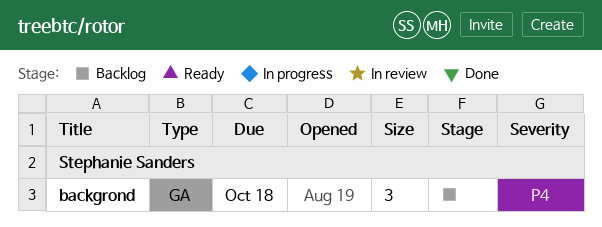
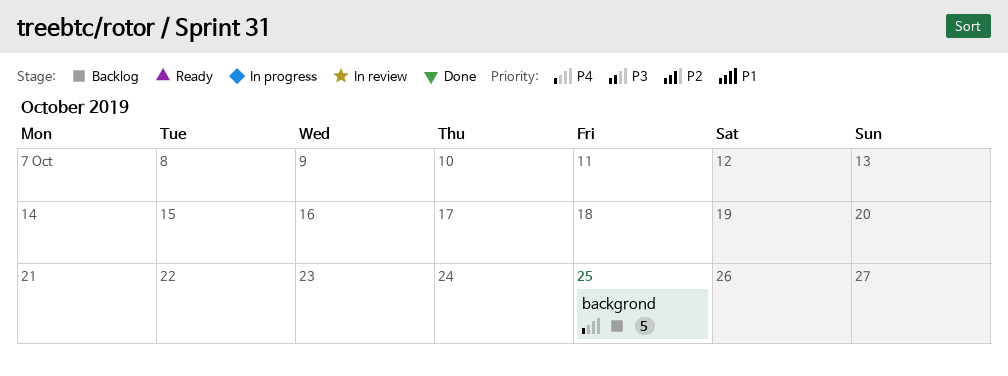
backgrond, estimate: 3 -> 5
backgrond, due: Oct 18 -> Oct 25

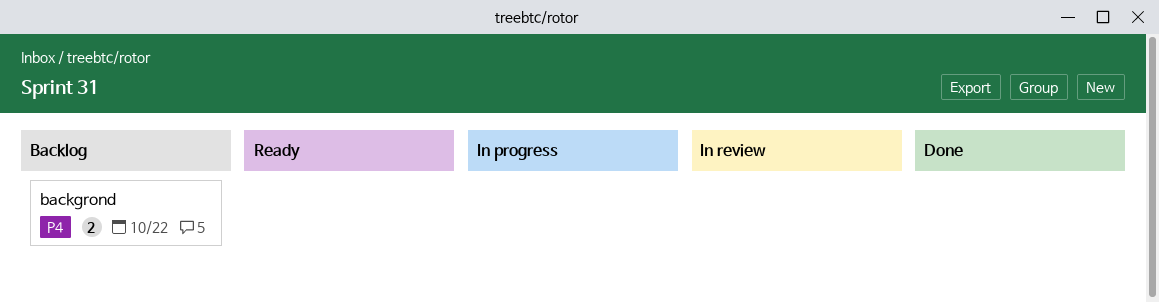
backgrond, estimate: 5 -> 2
backgrond, due: Oct 25 -> Oct 22

